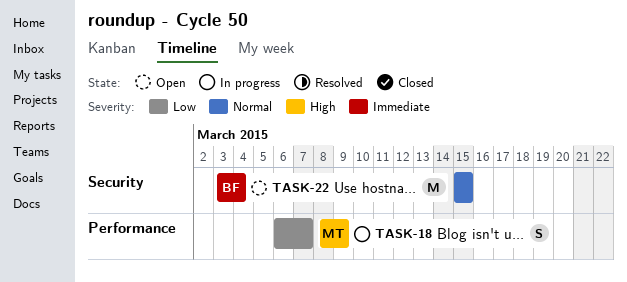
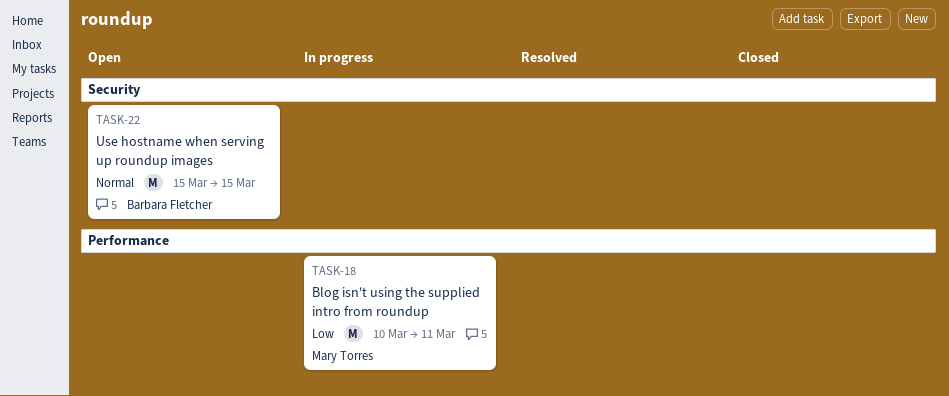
TASK-18, estimate: S -> M
TASK-18, start: Mar 6 -> Mar 10
TASK-18, due: Mar 7 -> Mar 11

